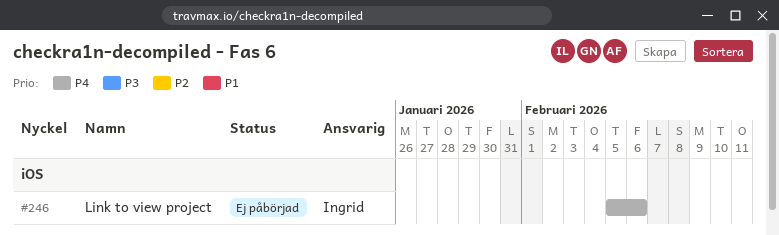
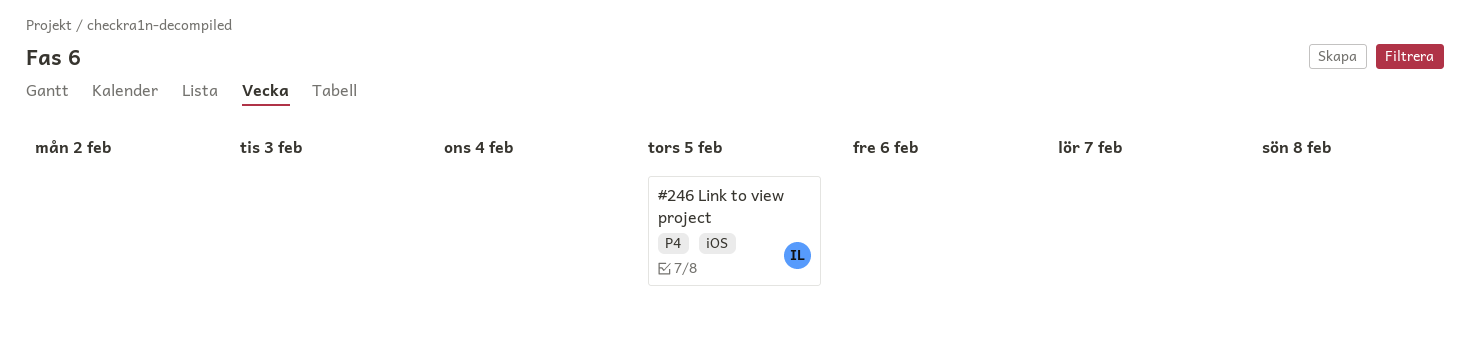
#246, due: Feb 6 -> Feb 5

